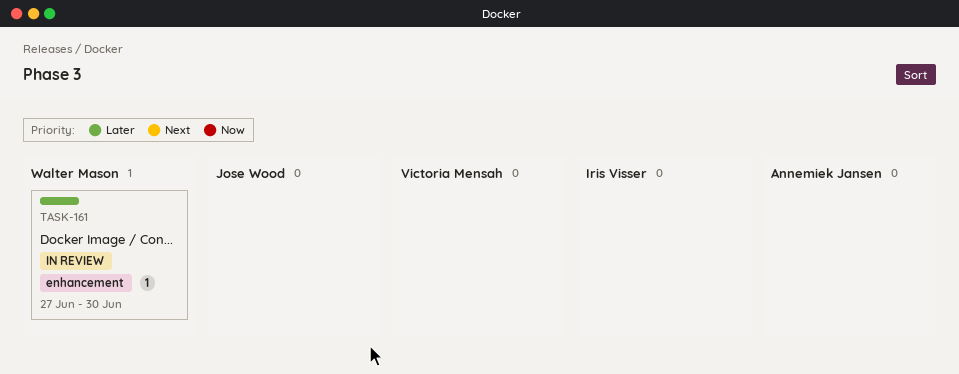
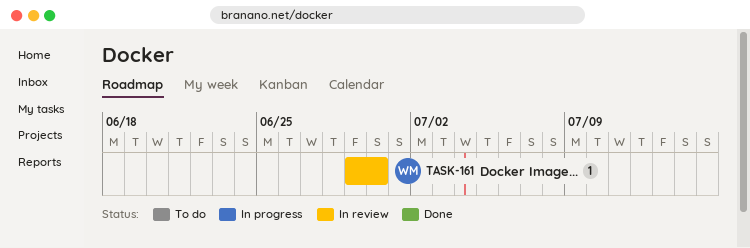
TASK-161, start: Jun 27 -> Jun 29

